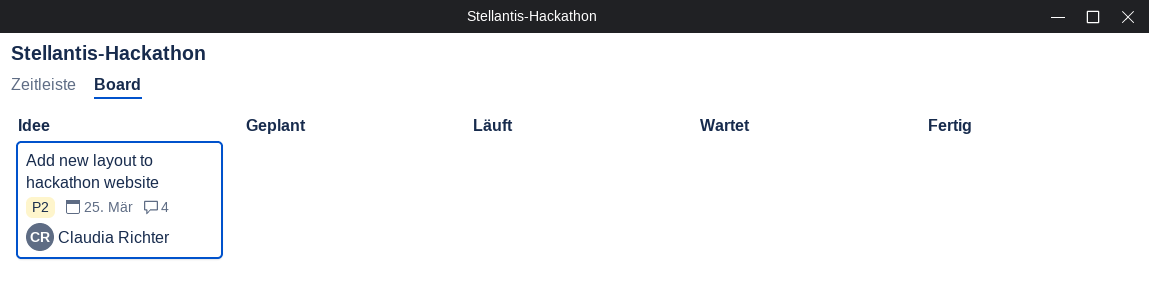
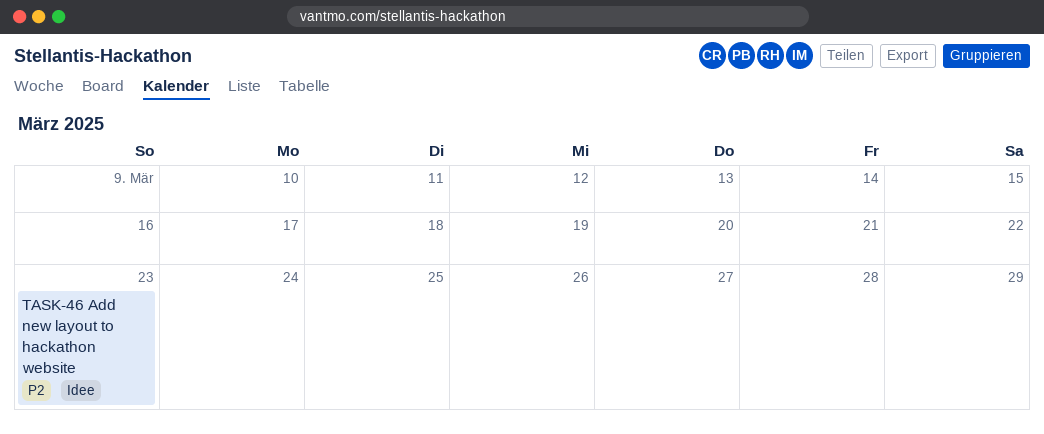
Add new layout to hackathon website, due: Mar 25 -> Mar 23

